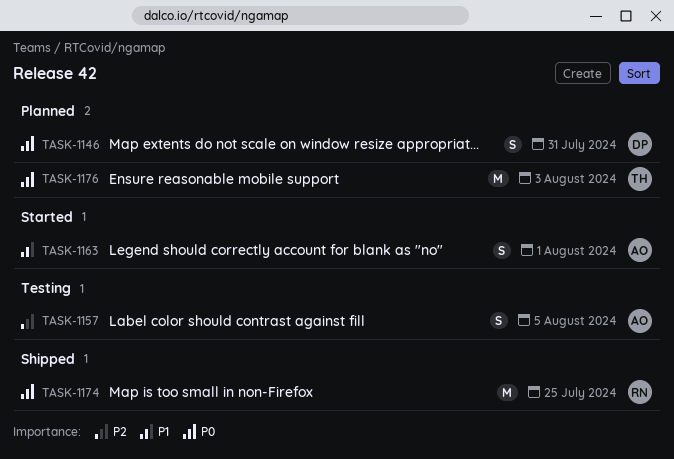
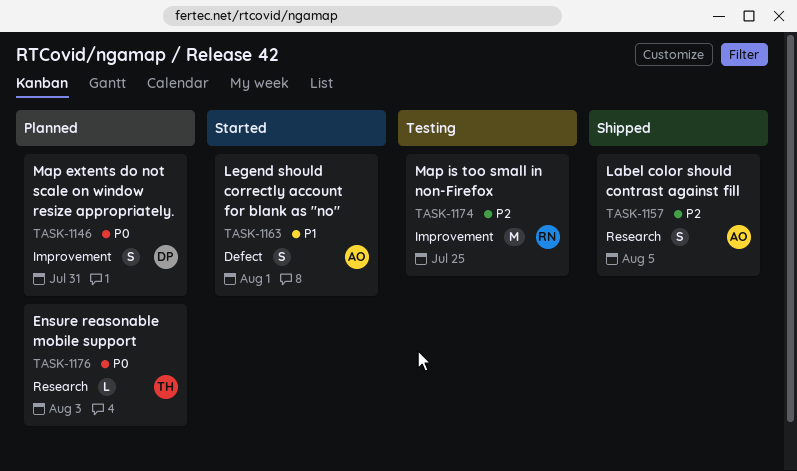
TASK-1157, status: Testing -> Shipped
TASK-1174, status: Shipped -> Testing
TASK-1174, priority: P0 -> P2
TASK-1176, estimate: M -> L

